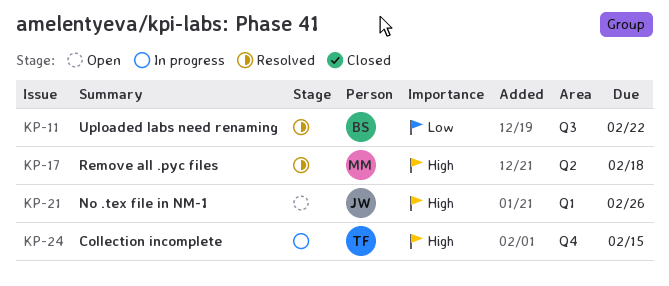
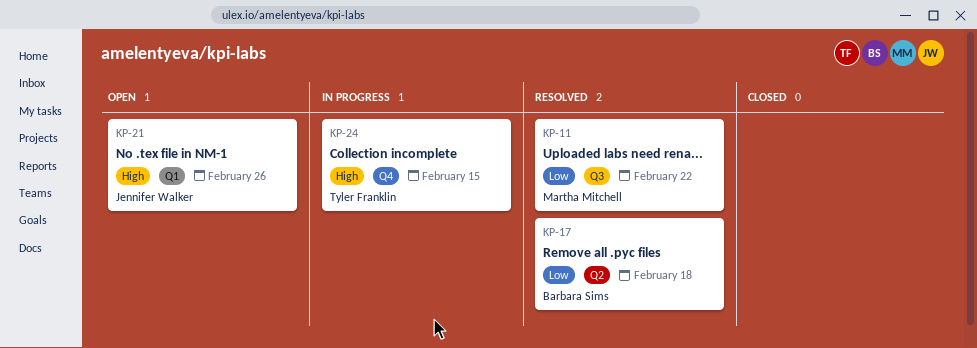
KP-11, owner: Barbara Sims -> Martha Mitchell
KP-17, owner: Martha Mitchell -> Barbara Sims
KP-17, priority: High -> Low

